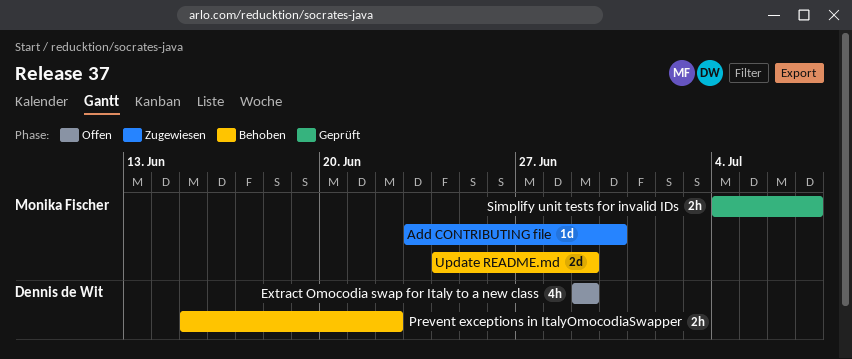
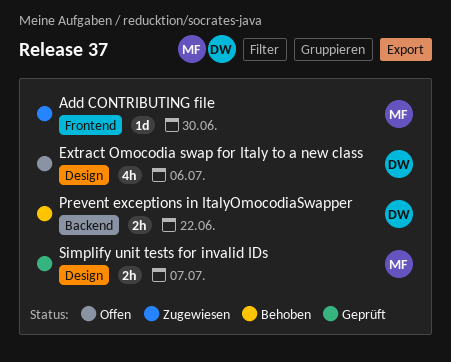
Extract Omocodia swap for Italy to a new class, due: Jun 29 -> Jul 6
Update README.md: present -> none

